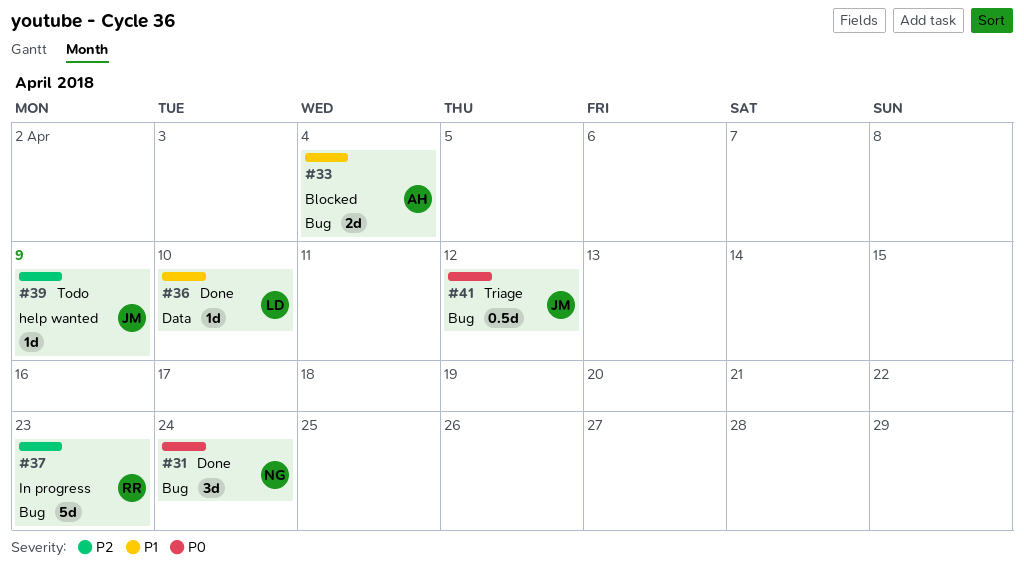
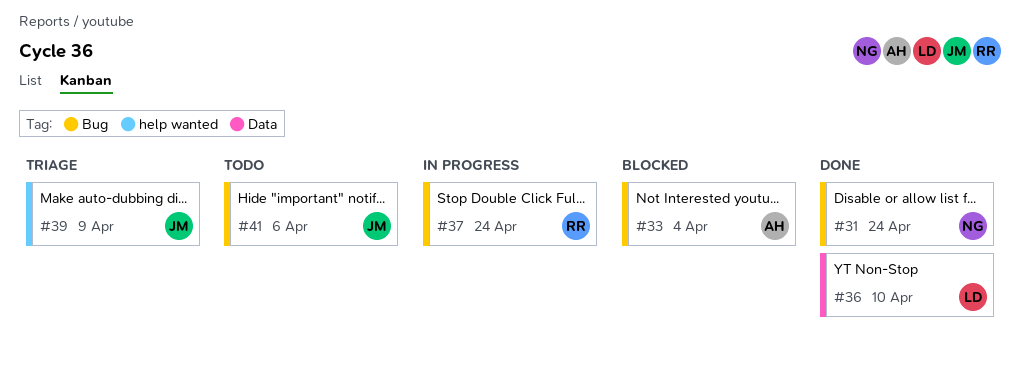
#37, due: Apr 23 -> Apr 24
#39, status: Todo -> Triage
#41, status: Triage -> Todo
#41, due: Apr 12 -> Apr 6

